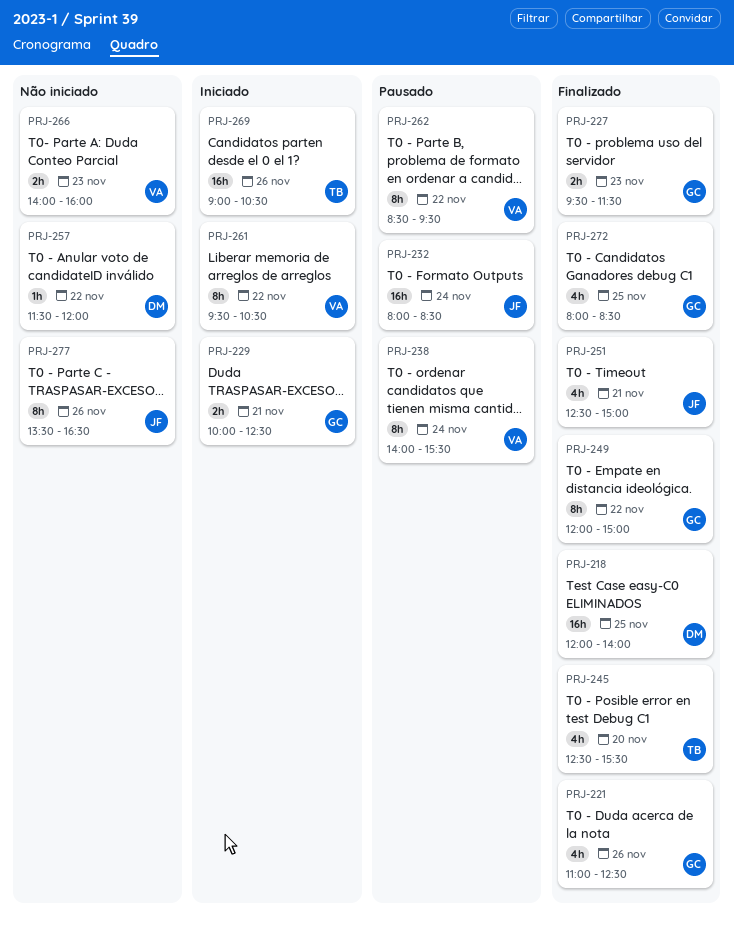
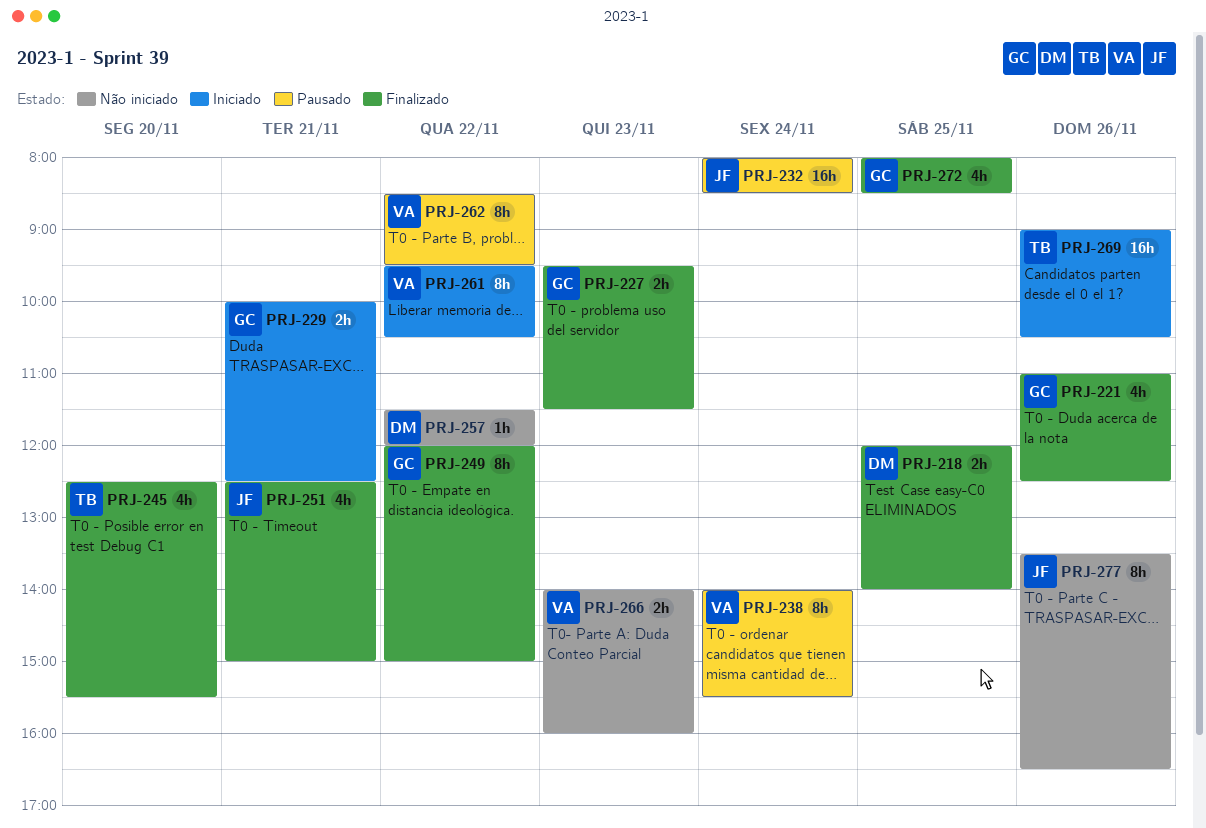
PRJ-218, estimate: 16h -> 2h

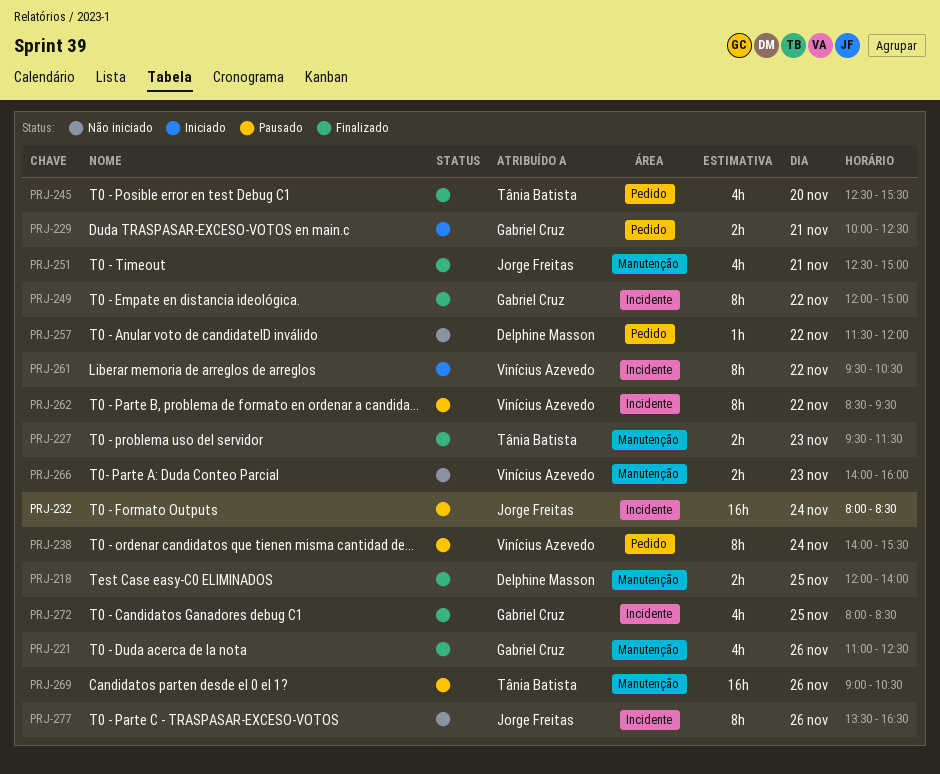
PRJ-227, owner: Gabriel Cruz -> Tânia Batista
PRJ-269, status: Iniciado -> Pausado

